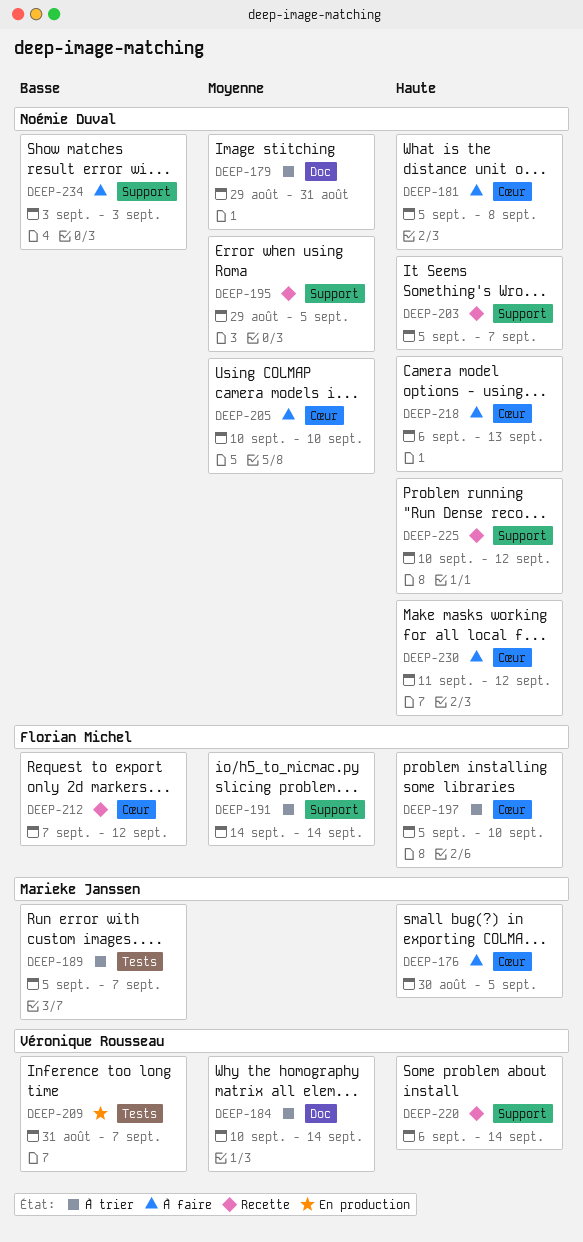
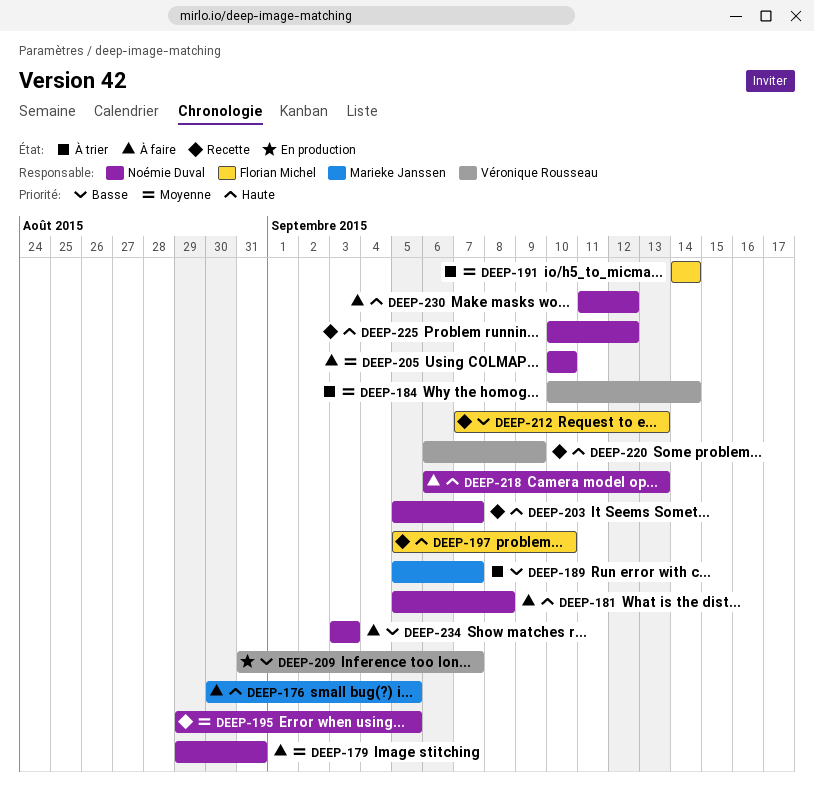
DEEP-179, status: À trier -> À faire
DEEP-197, status: À trier -> Recette
DEEP-212, due: Sep 12 -> Sep 13
DEEP-220, due: Sep 14 -> Sep 9

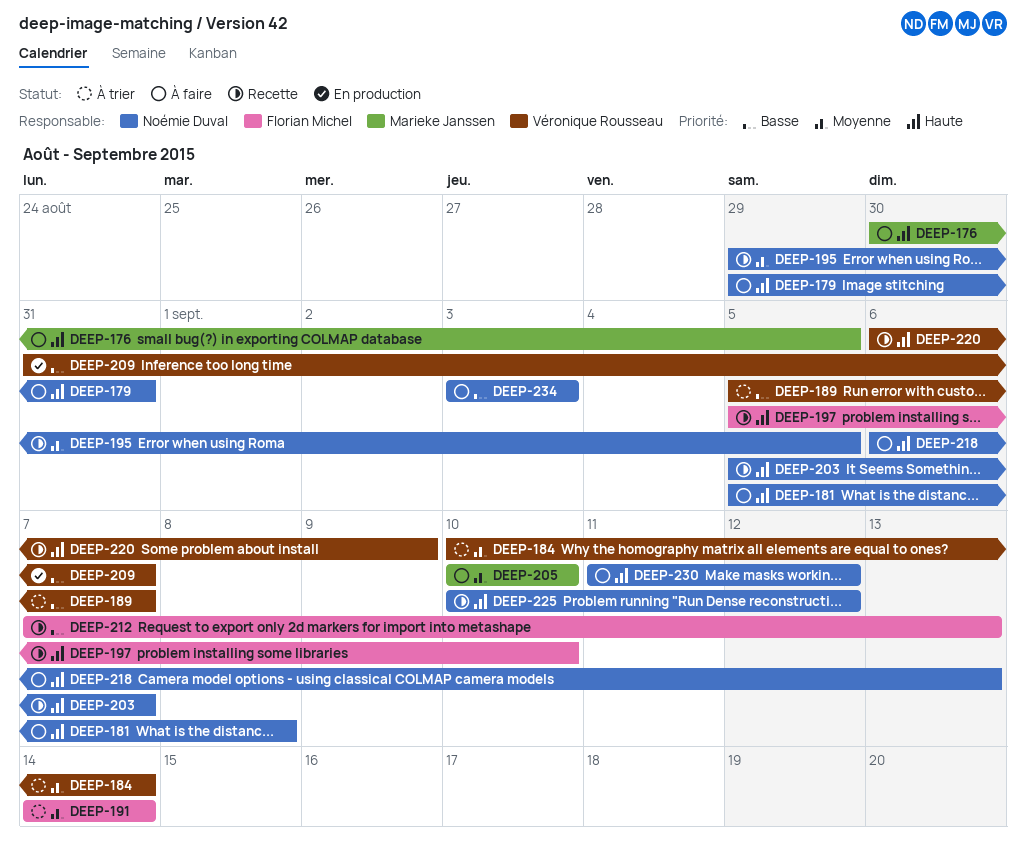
DEEP-179, priority: Moyenne -> Haute
DEEP-189, owner: Marieke Janssen -> Véronique Rousseau
DEEP-205, owner: Noémie Duval -> Marieke Janssen

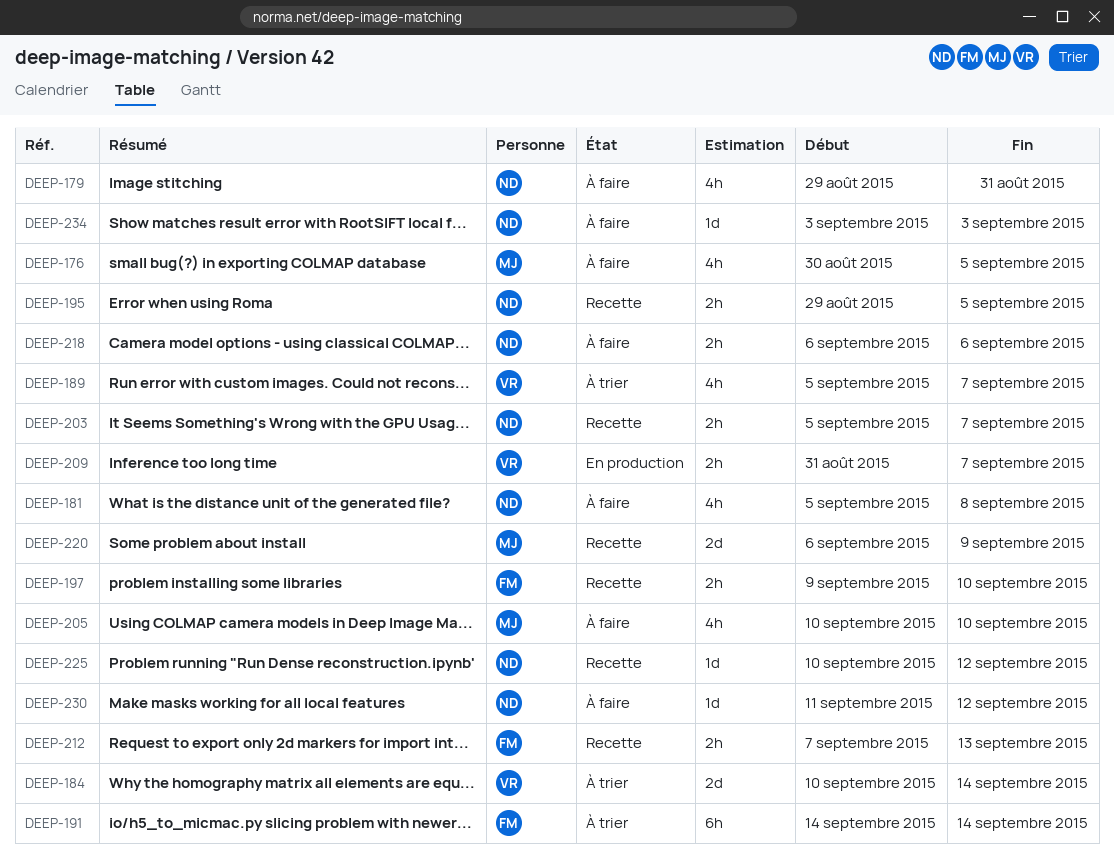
DEEP-197, start: Sep 5 -> Sep 9
DEEP-218, due: Sep 13 -> Sep 6
DEEP-220, owner: Véronique Rousseau -> Marieke Janssen

